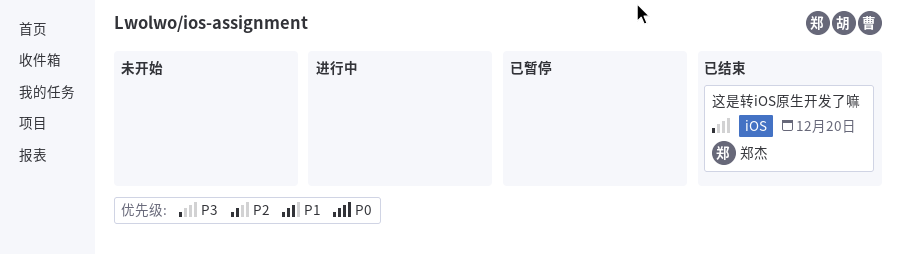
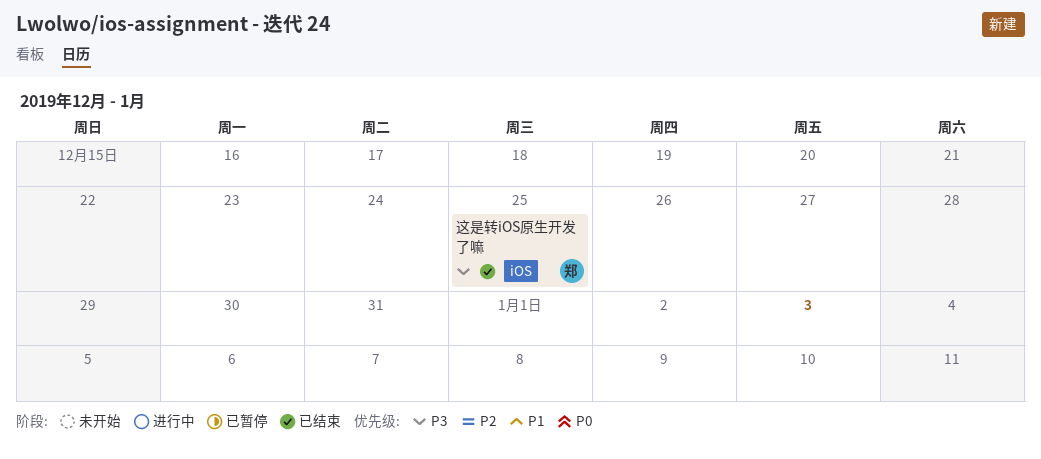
这是转iOS原生开发了嘛, due: Dec 20 -> Dec 25

